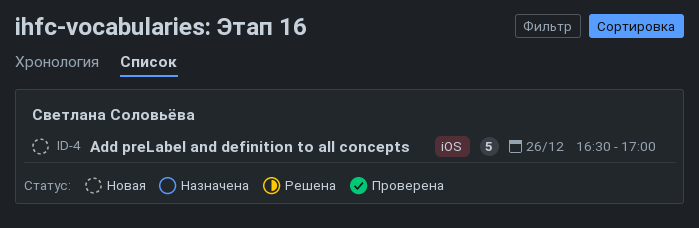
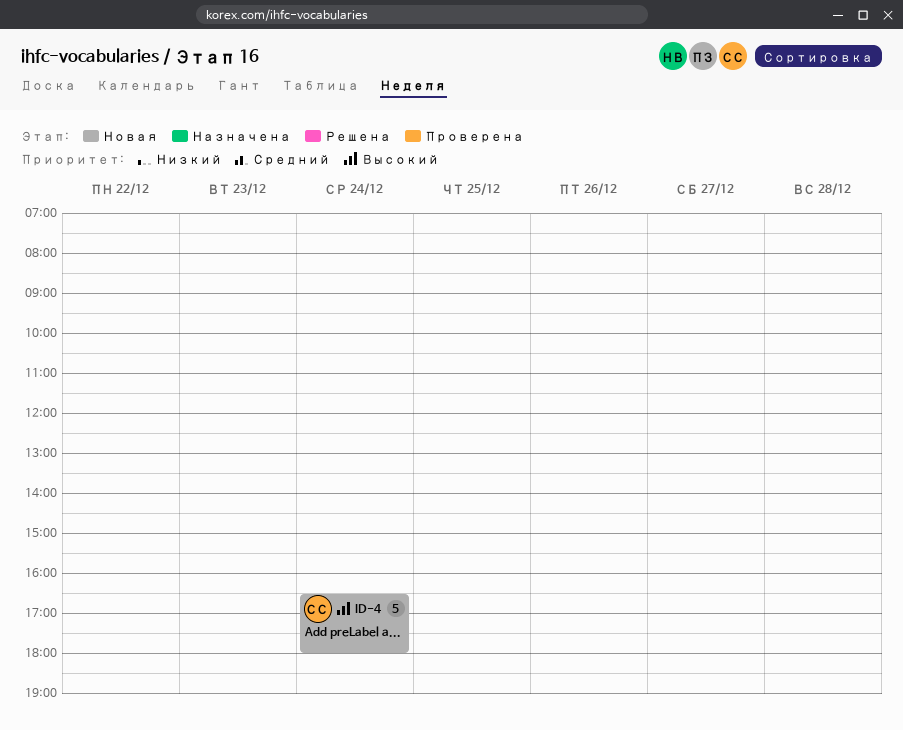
ID-4, day: Dec 26 -> Dec 24
ID-4, ends: 17:00 -> 18:00

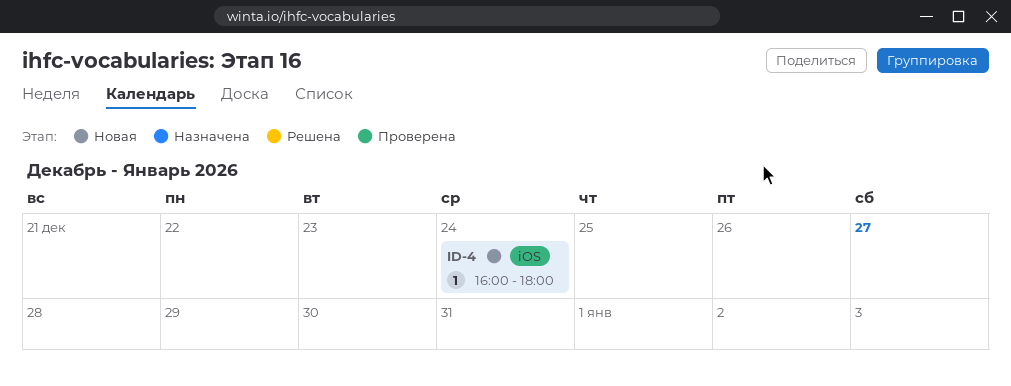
ID-4, estimate: 5 -> 1
ID-4, begins: 16:30 -> 16:00

